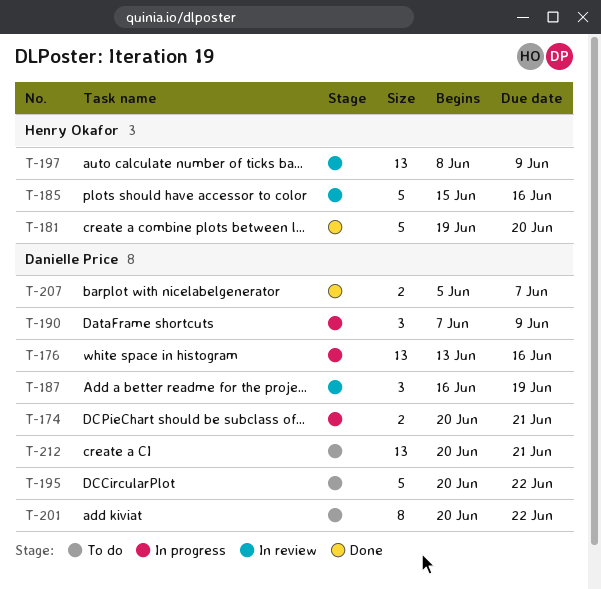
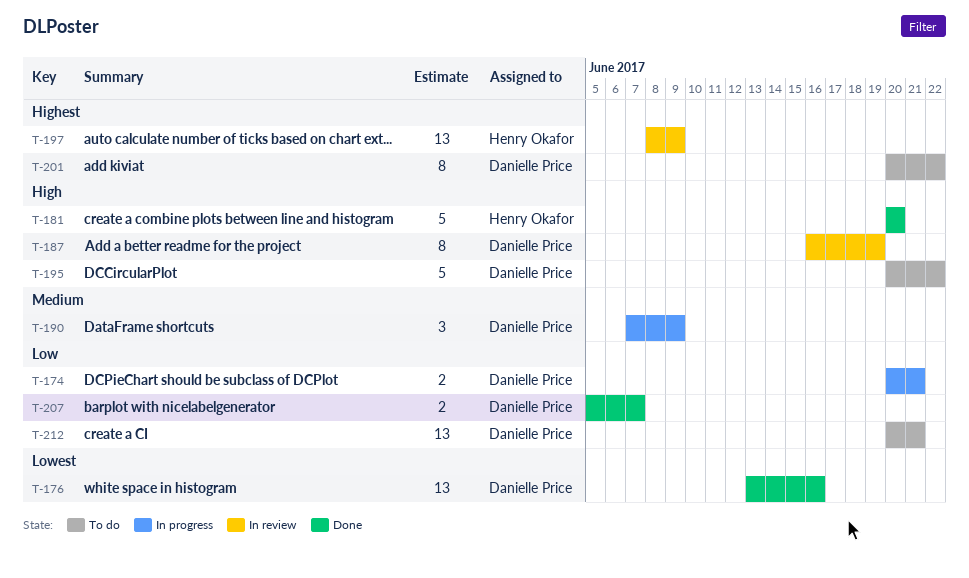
T-176, status: In progress -> Done
T-181, start: Jun 19 -> Jun 20
T-185: present -> none
T-187, estimate: 3 -> 8

